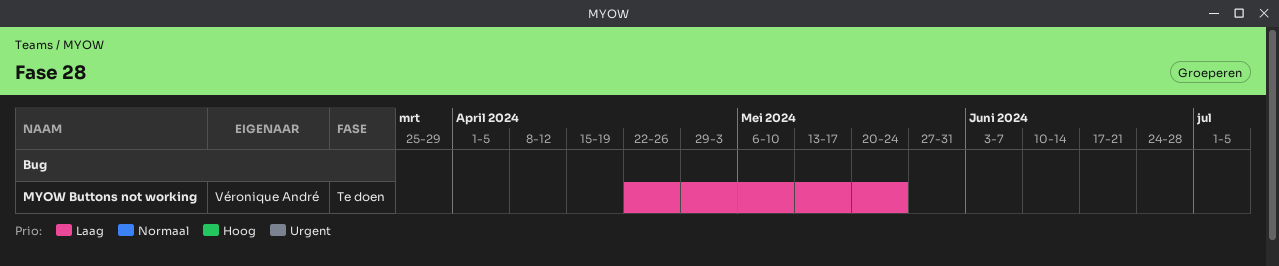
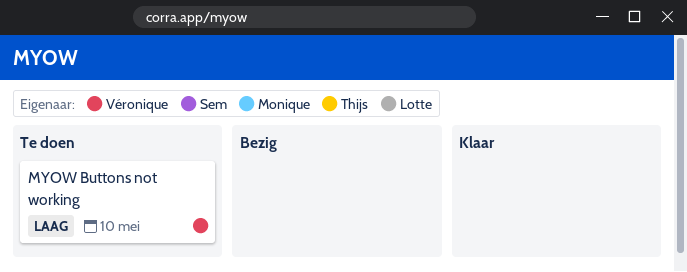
MYOW Buttons not working, due: May 24 -> May 10

